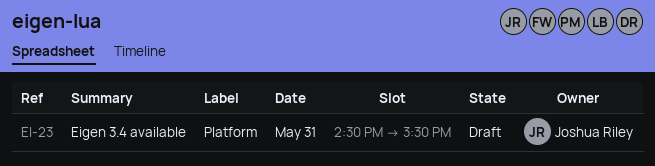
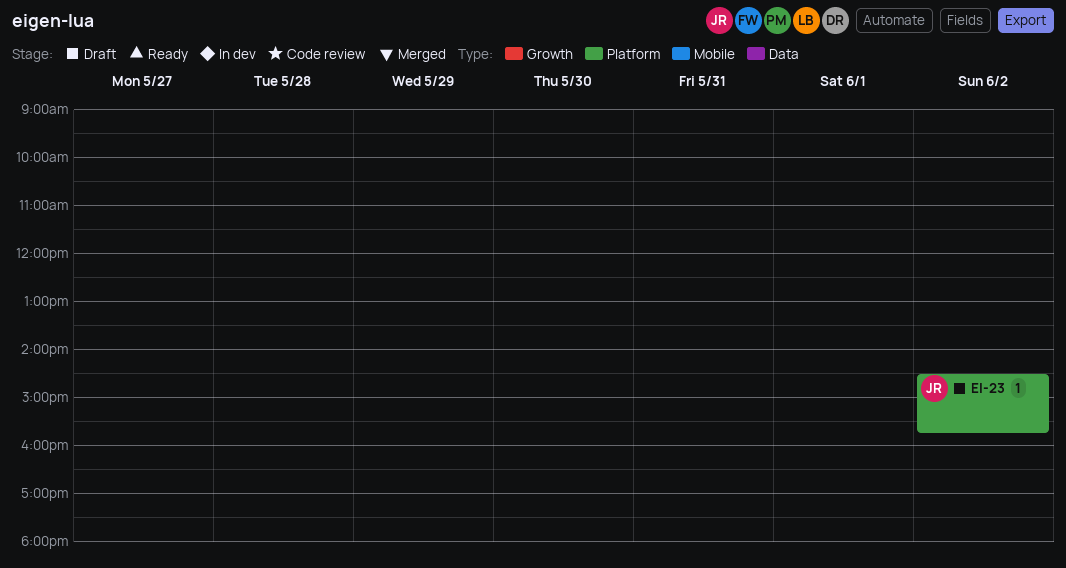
EI-23, day: May 31 -> Jun 2
EI-23, ends: 15:30 -> 15:45

